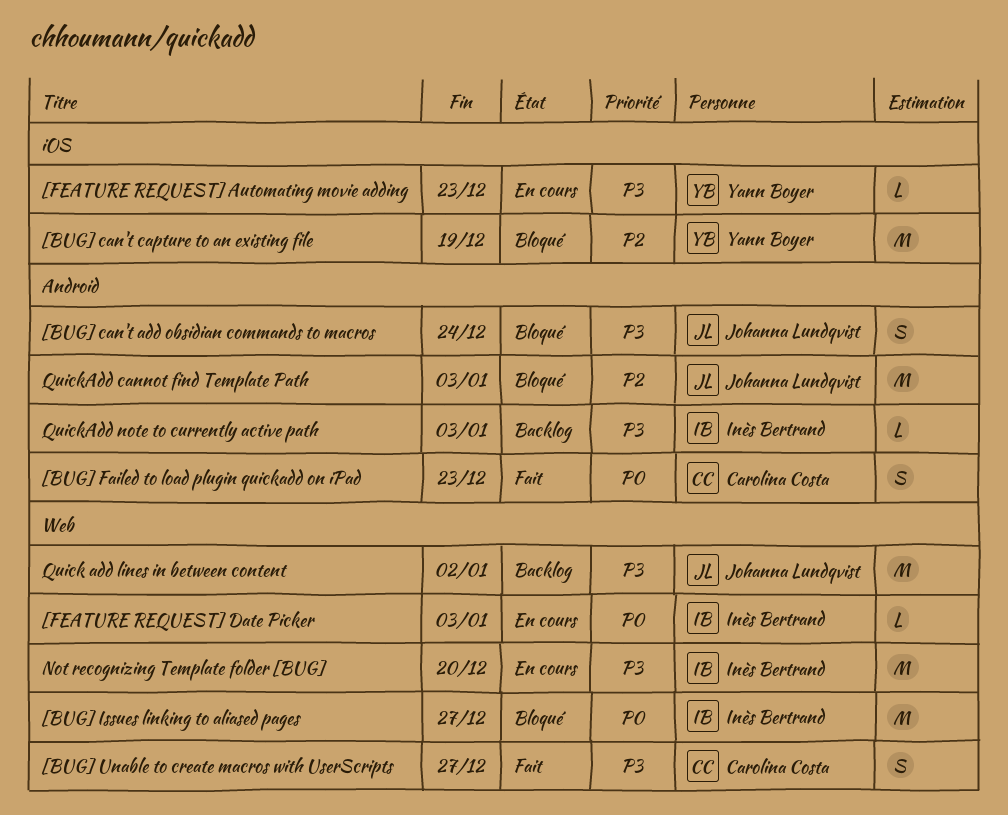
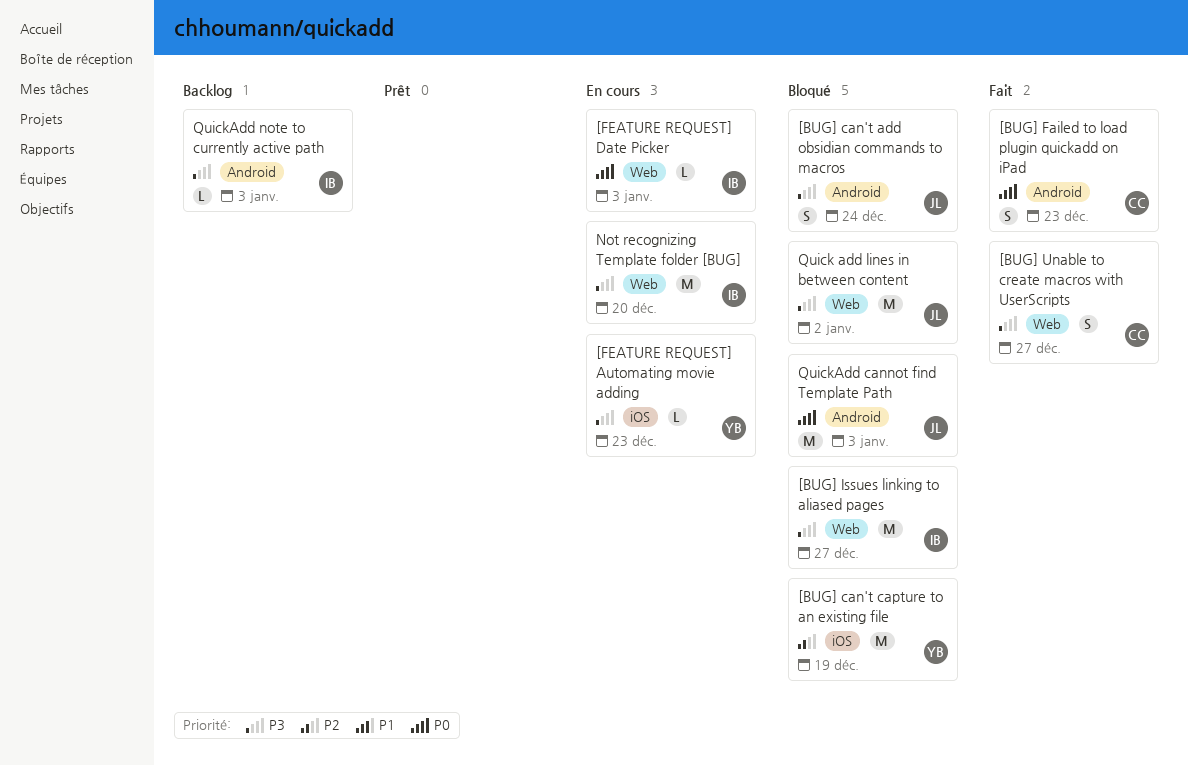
[BUG] Issues linking to aliased pages, priority: P0 -> P3
Quick add lines in between content, status: Backlog -> Bloqué
QuickAdd cannot find Template Path, priority: P2 -> P0

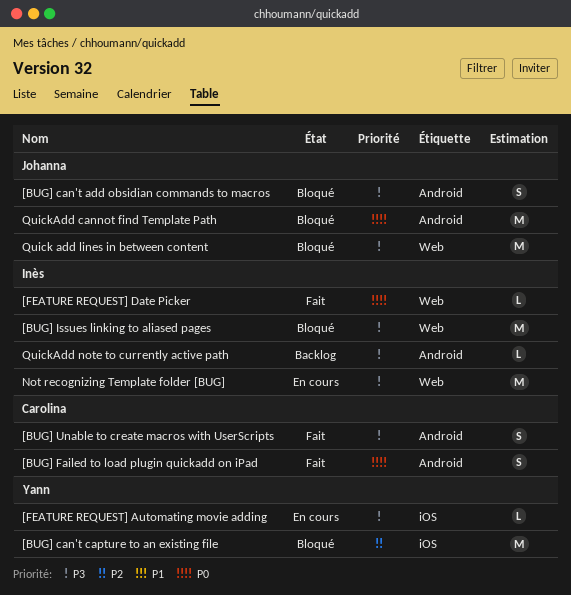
[BUG] Unable to create macros with UserScripts, label: Web -> Android
[FEATURE REQUEST] Date Picker, status: En cours -> Fait

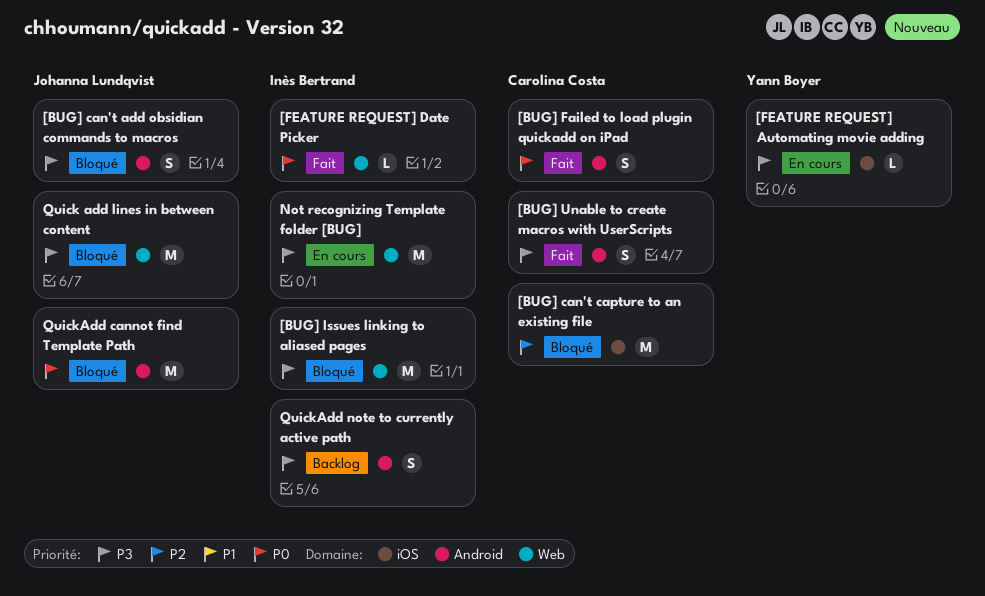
[BUG] can't capture to an existing file, owner: Yann Boyer -> Carolina Costa
QuickAdd note to currently active path, estimate: L -> S

